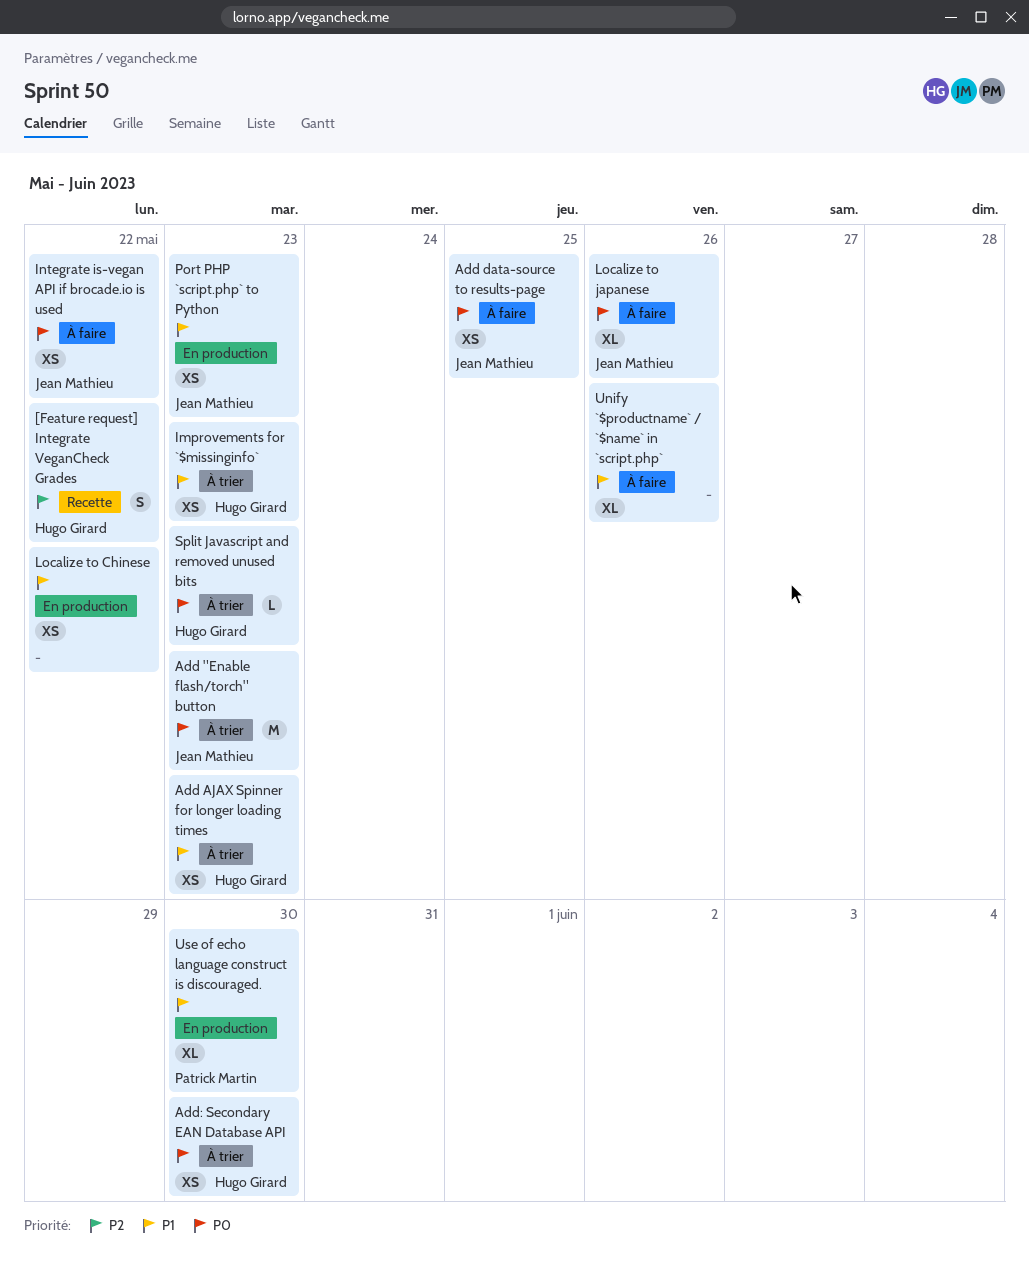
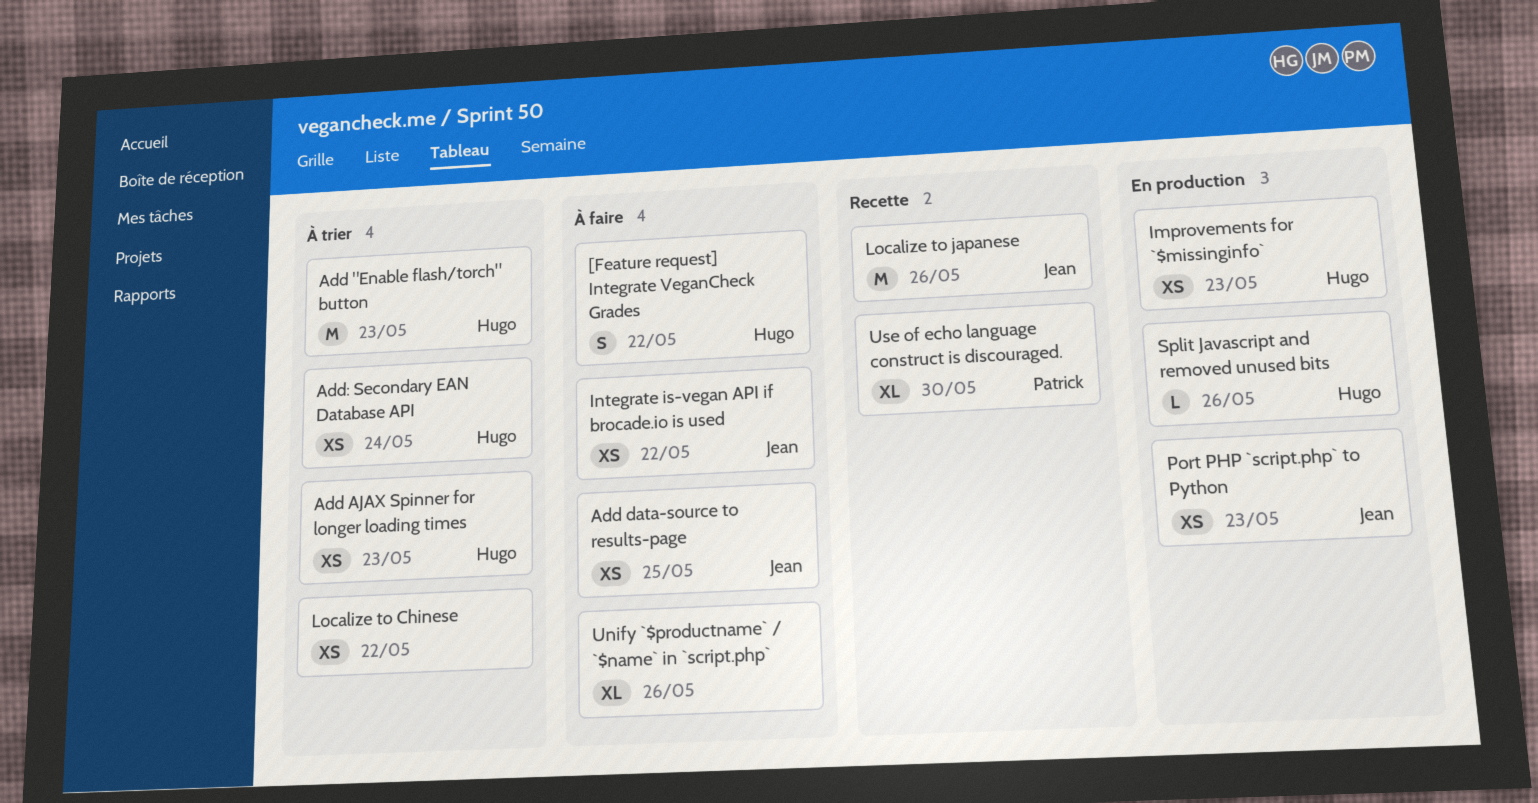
[Feature request] Integrate VeganCheck Grades, status: Recette -> À faire
Add "Enable flash/torch" button, owner: Jean Mathieu -> Hugo Girard
Add: Secondary EAN Database API, due: May 30 -> May 24
Improvements for `$missinginfo`, status: À trier -> En production
Localize to Chinese, status: En production -> À trier
Localize to japanese, status: À faire -> Recette
Localize to japanese, estimate: XL -> M
Split Javascript and removed unused bits, status: À trier -> En production
Split Javascript and removed unused bits, due: May 23 -> May 26
Use of echo language construct is discouraged., status: En production -> Recette

